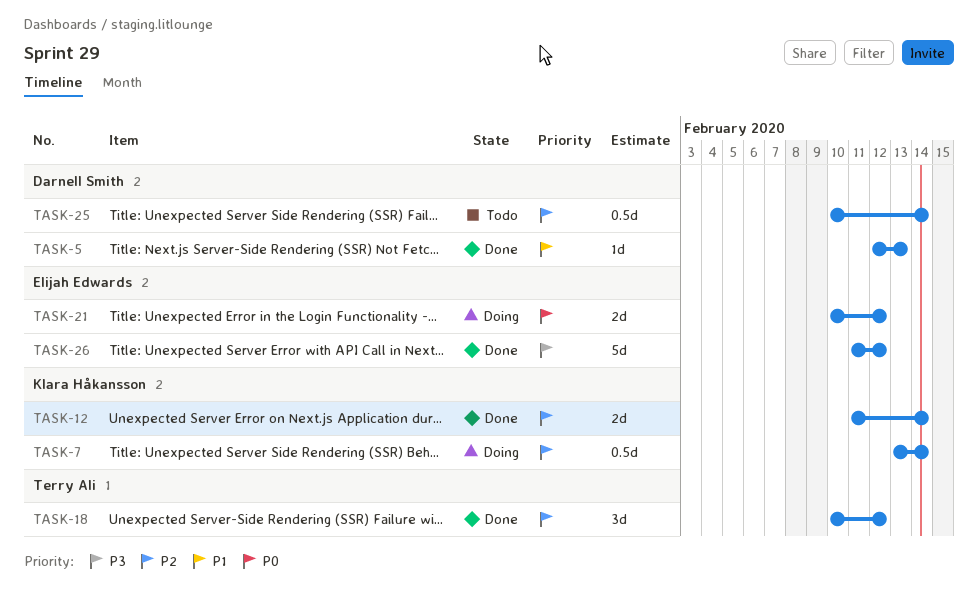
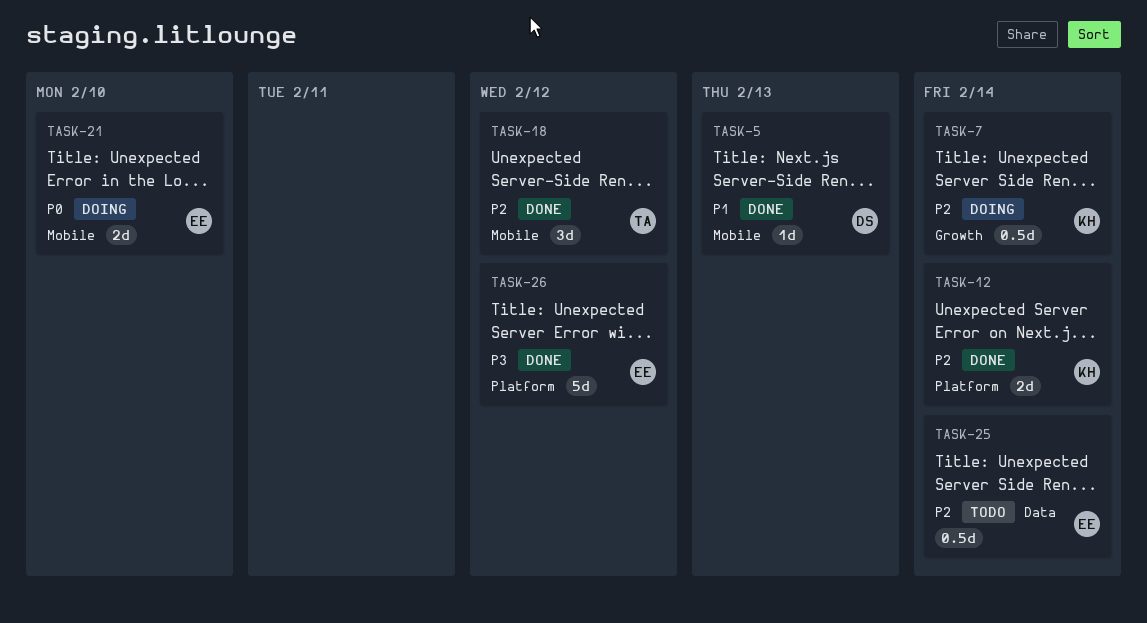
TASK-21, due: Feb 12 -> Feb 10
TASK-25, owner: Darnell Smith -> Elijah Edwards

